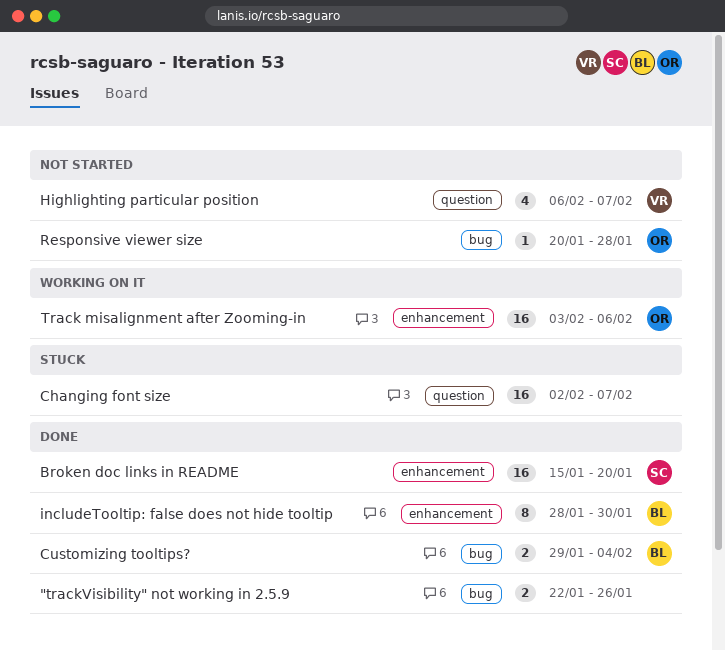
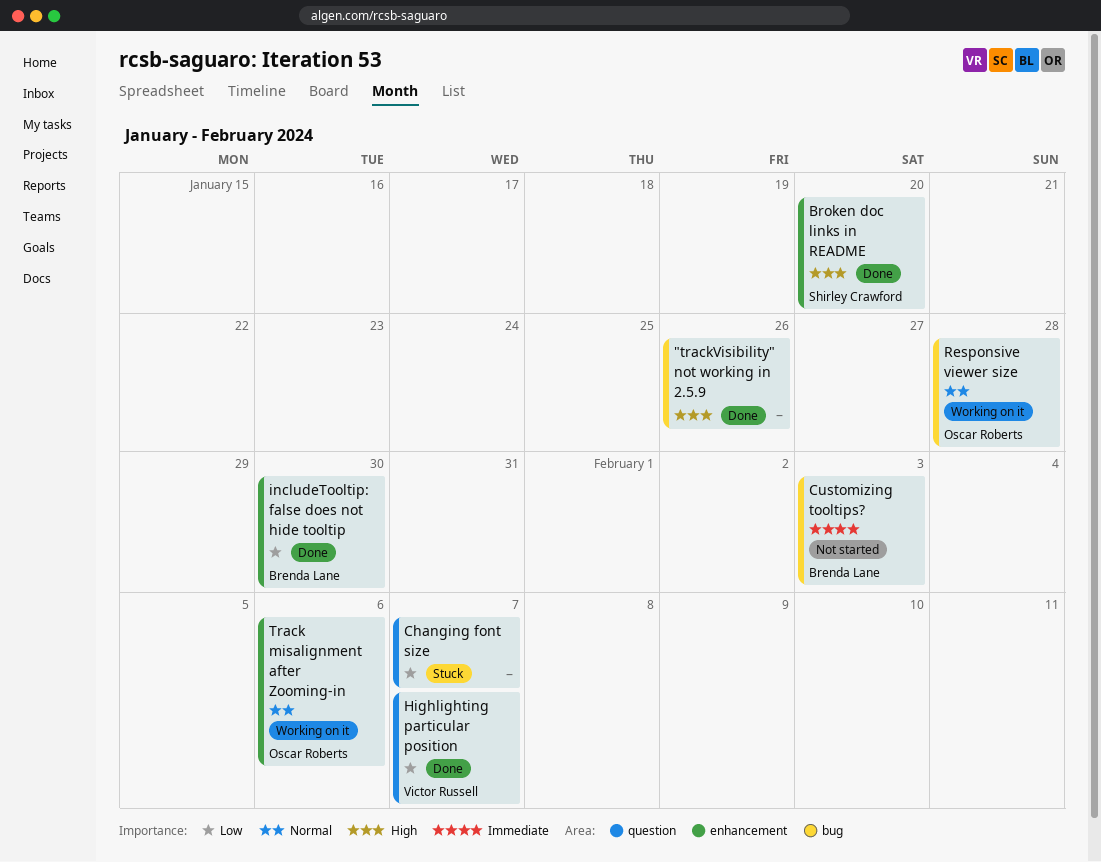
Customizing tooltips?, status: Done -> Not started
Customizing tooltips?, due: Feb 4 -> Feb 3
Highlighting particular position, status: Not started -> Done
Responsive viewer size, status: Not started -> Working on it

